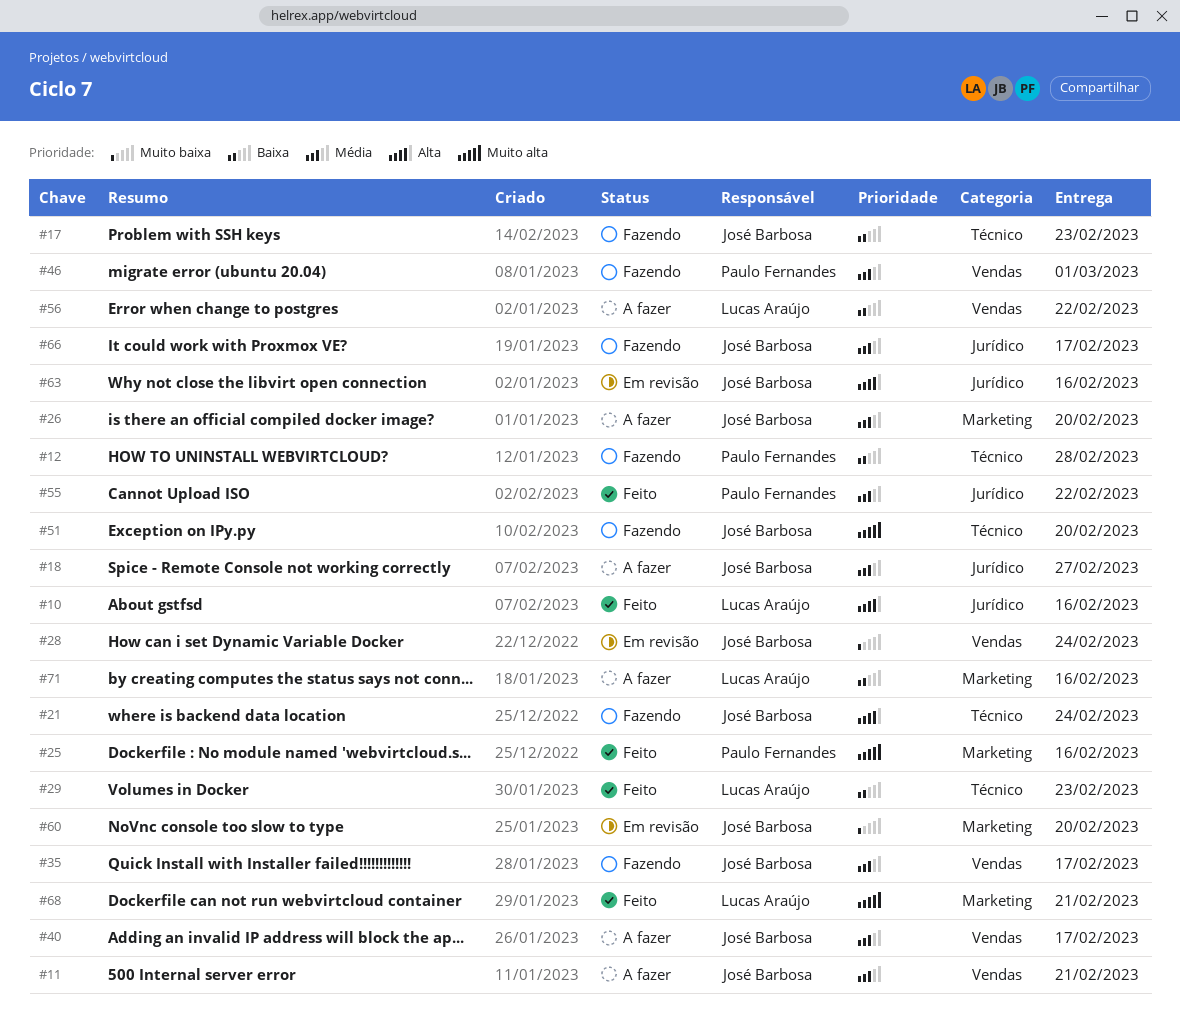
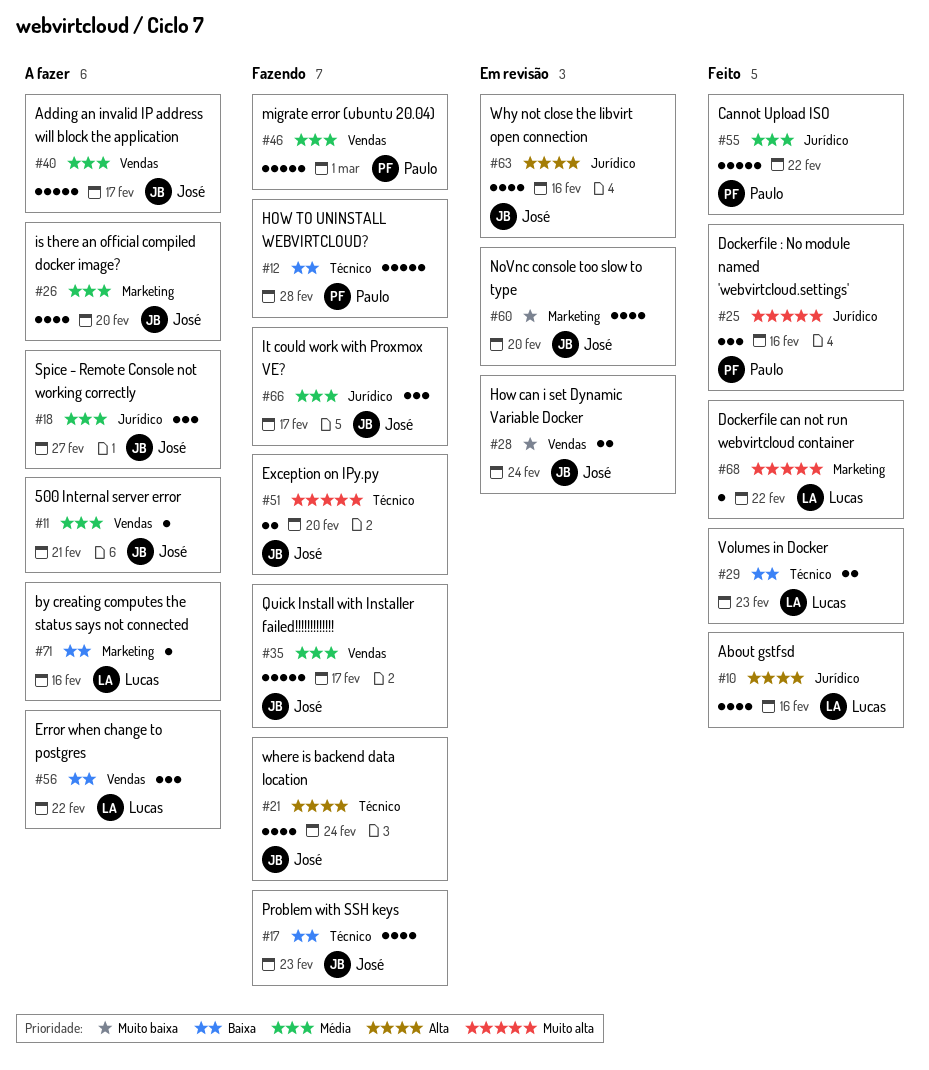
#25, label: Marketing -> Jurídico
#68, due: Feb 21 -> Feb 22

